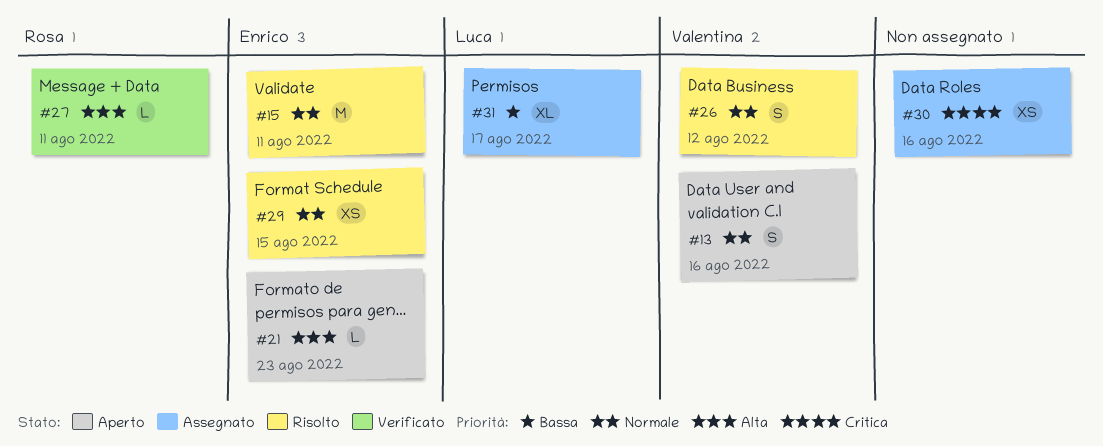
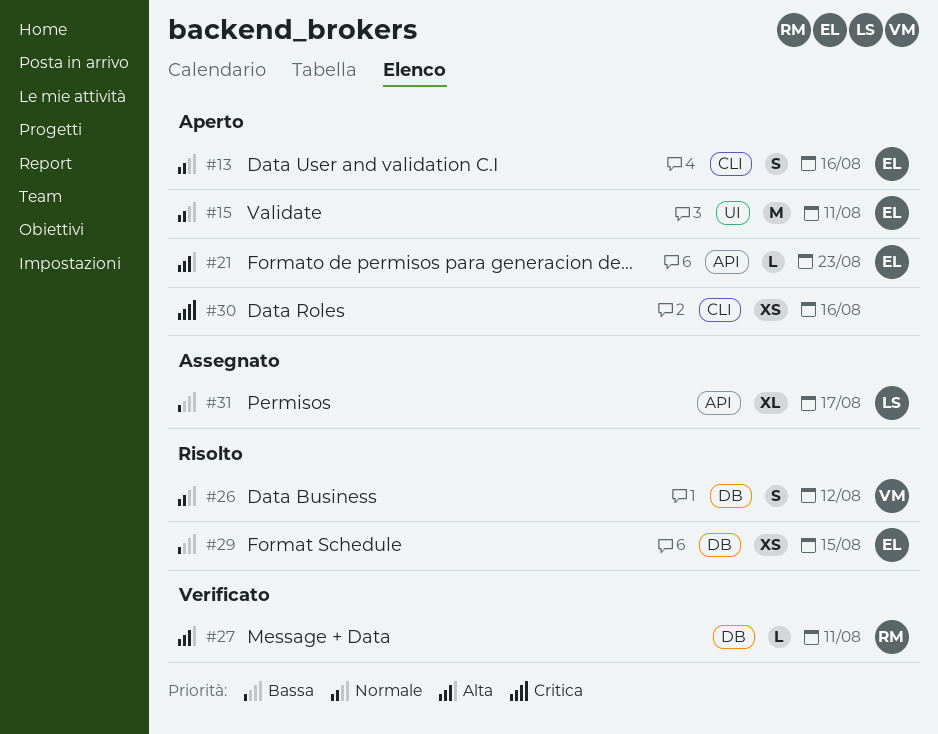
#13, owner: Valentina -> Enrico
#15, status: Risolto -> Aperto
#29, priority: Normale -> Bassa
#30, status: Assegnato -> Aperto

